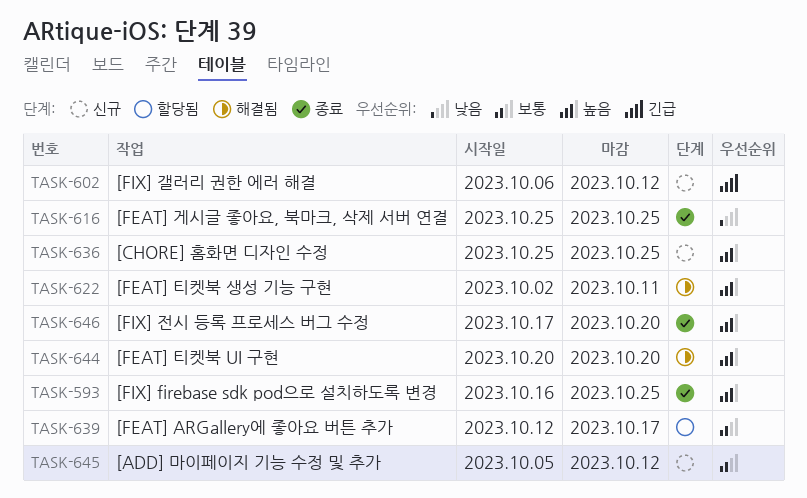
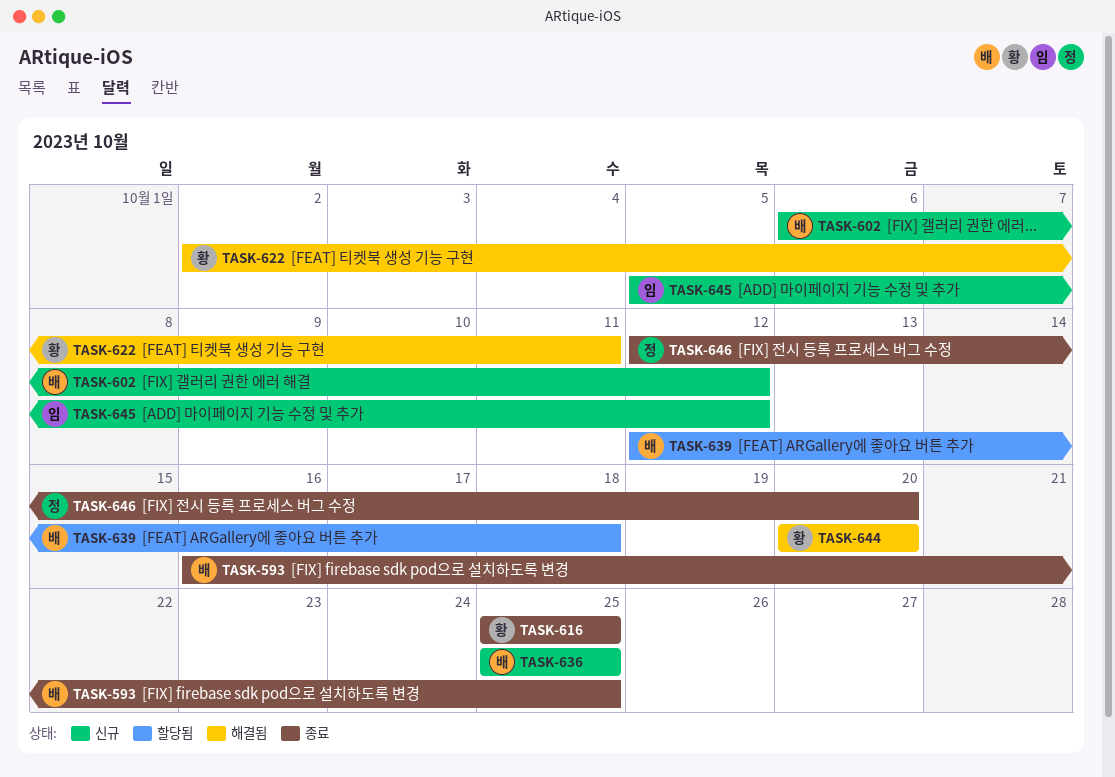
TASK-639, due: Oct 17 -> Oct 18
TASK-646, start: Oct 17 -> Oct 12

